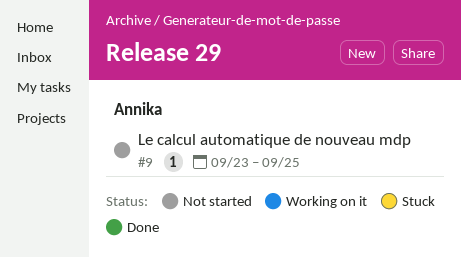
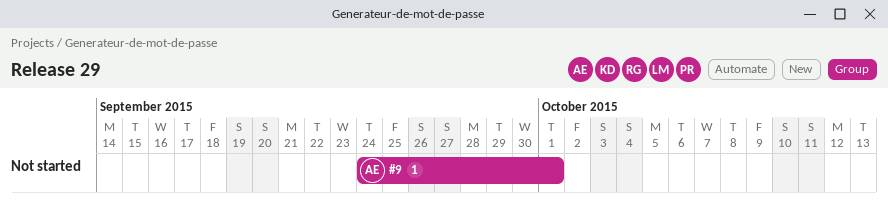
#9, start: Sep 23 -> Sep 24
#9, due: Sep 25 -> Oct 1

